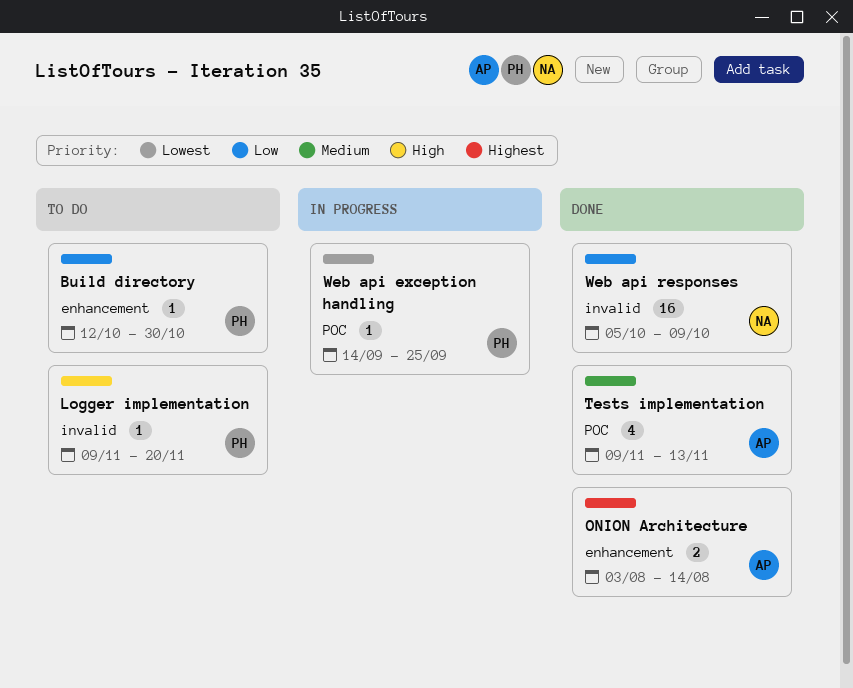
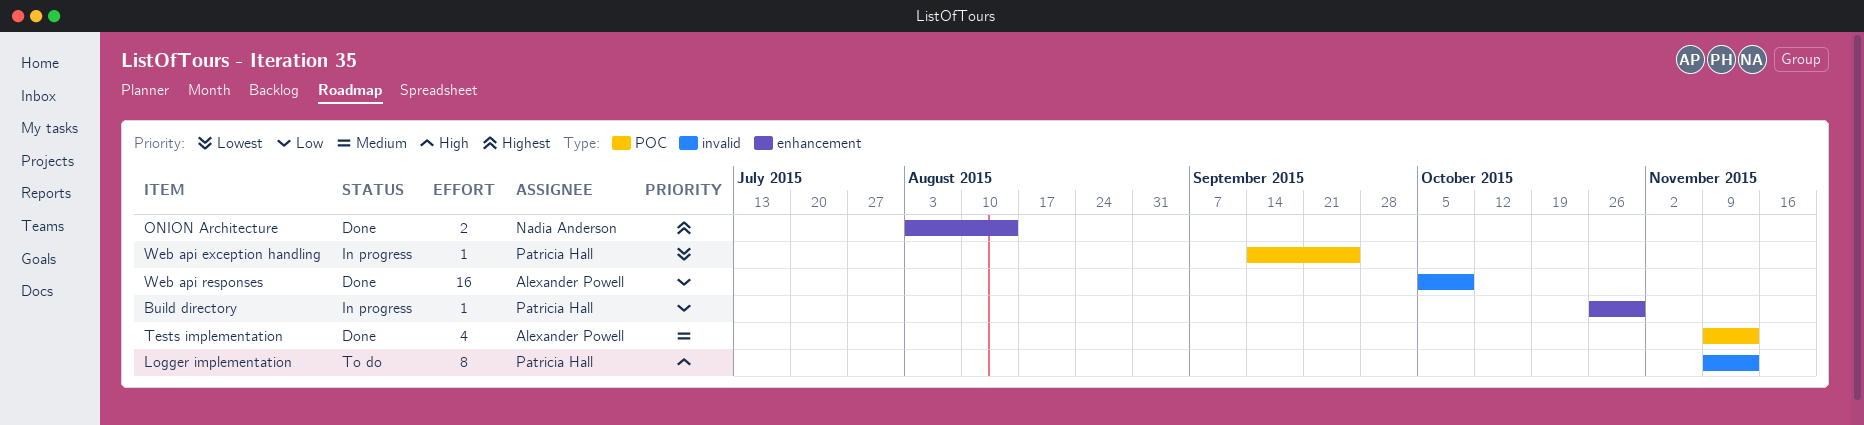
Build directory, status: To do -> In progress
Build directory, start: Oct 12 -> Oct 26
Logger implementation, estimate: 1 -> 8
Logger implementation, due: Nov 20 -> Nov 13
ONION Architecture, owner: Alexander Powell -> Nadia Anderson
Web api responses, owner: Nadia Anderson -> Alexander Powell

